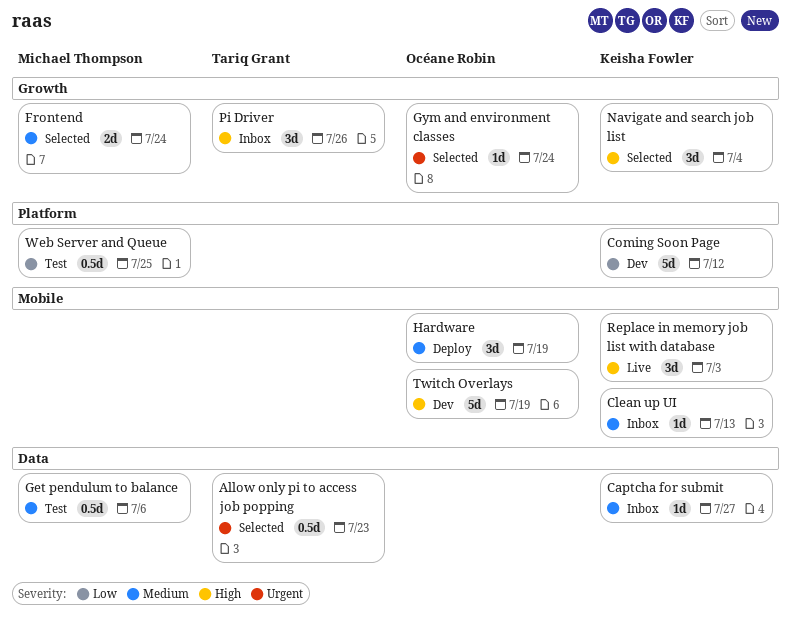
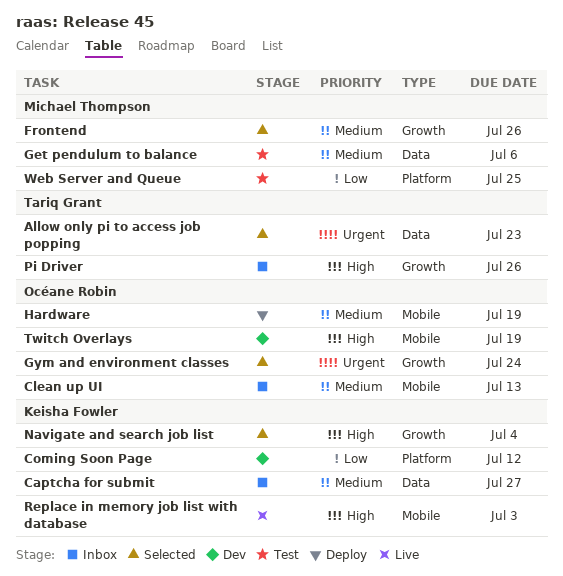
Clean up UI, owner: Keisha Fowler -> Océane Robin
Frontend, due: Jul 24 -> Jul 26

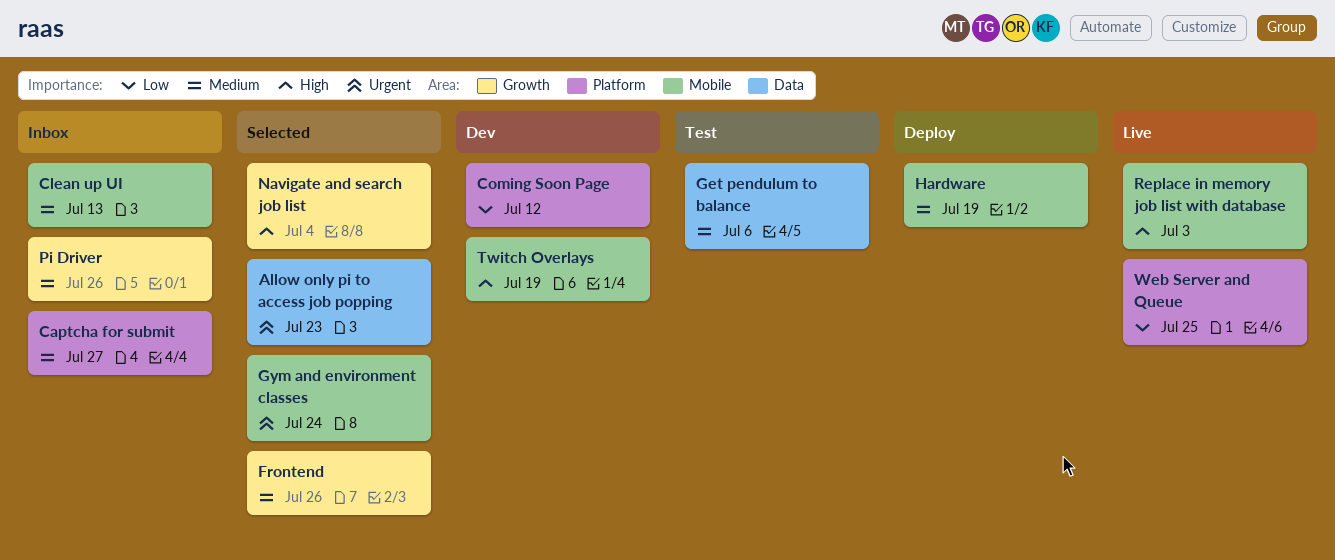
Captcha for submit, label: Data -> Platform
Gym and environment classes, label: Growth -> Mobile
Pi Driver, priority: High -> Medium
Web Server and Queue, status: Test -> Live

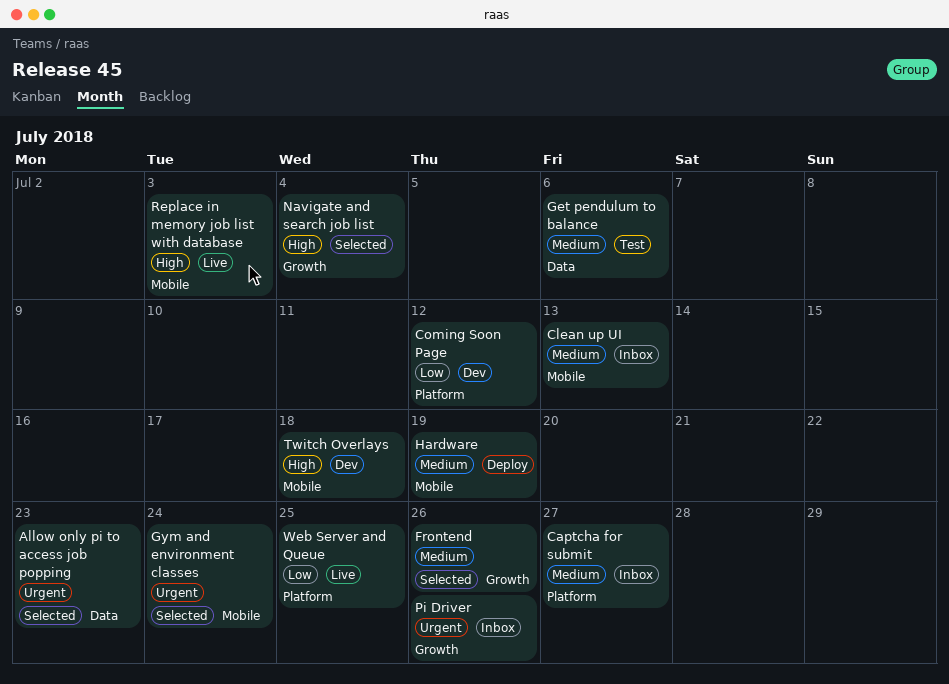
Pi Driver, priority: Medium -> Urgent
Twitch Overlays, due: Jul 19 -> Jul 18

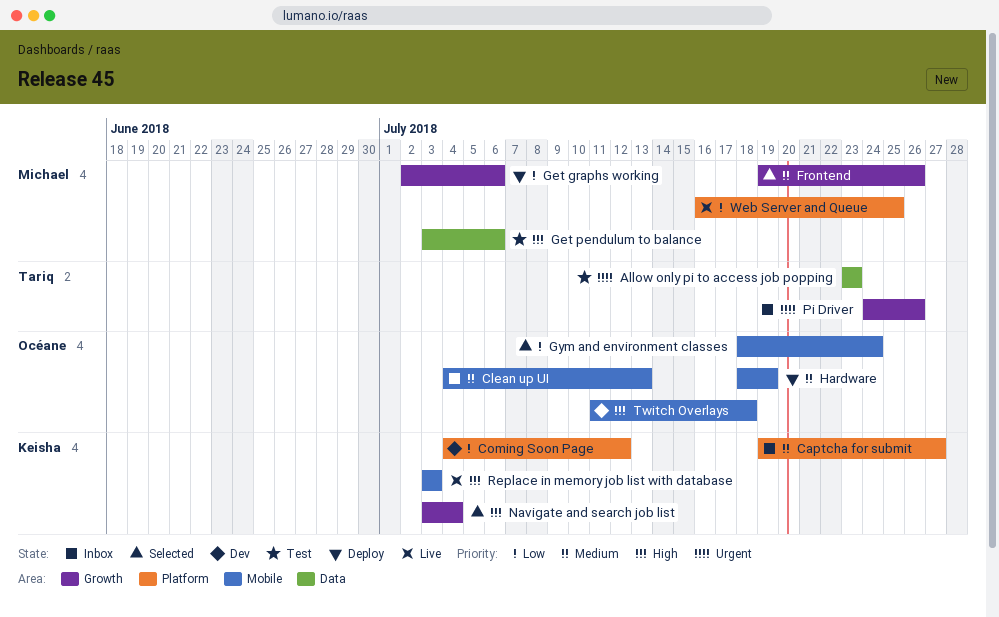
Allow only pi to access job popping, status: Selected -> Test
Get graphs working: none -> present
Get pendulum to balance, priority: Medium -> High
Gym and environment classes, priority: Urgent -> Low

